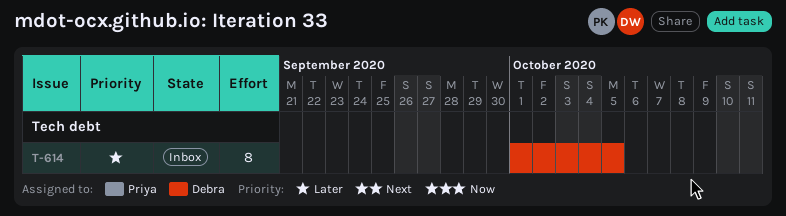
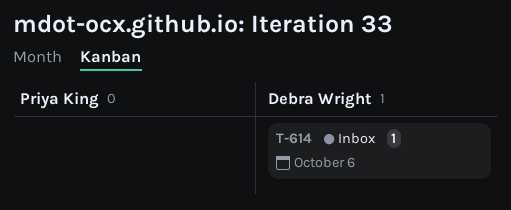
T-614, estimate: 8 -> 1
T-614, due: Oct 5 -> Oct 6

